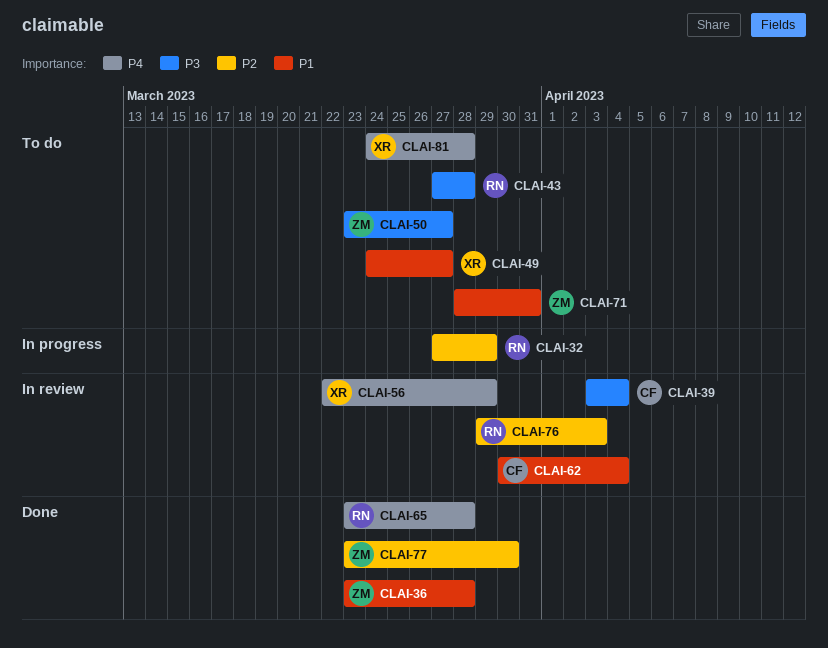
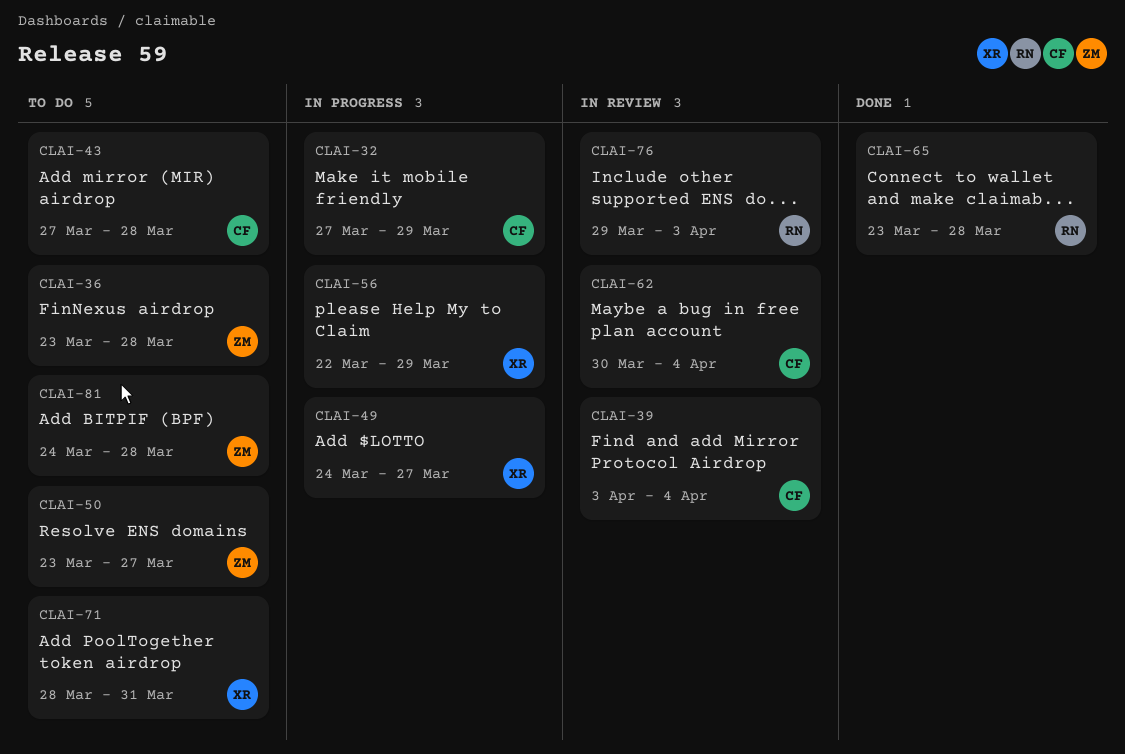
CLAI-32, owner: RN -> CF
CLAI-36, status: Done -> To do
CLAI-43, owner: RN -> CF
CLAI-49, status: To do -> In progress
CLAI-56, status: In review -> In progress
CLAI-71, owner: ZM -> XR
CLAI-77: present -> none
CLAI-81, owner: XR -> ZM

